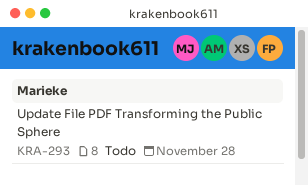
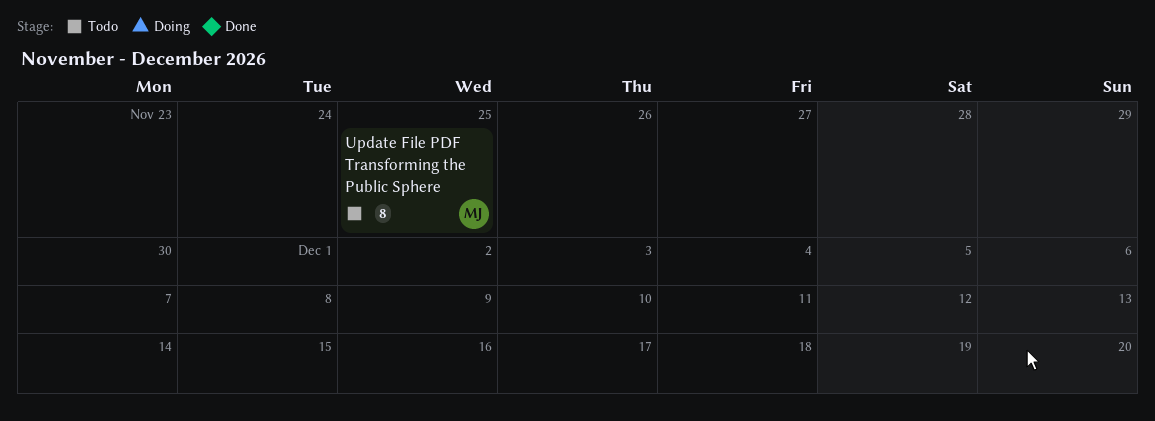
Update File PDF Transforming the Public Sphere, due: Nov 28 -> Nov 25

